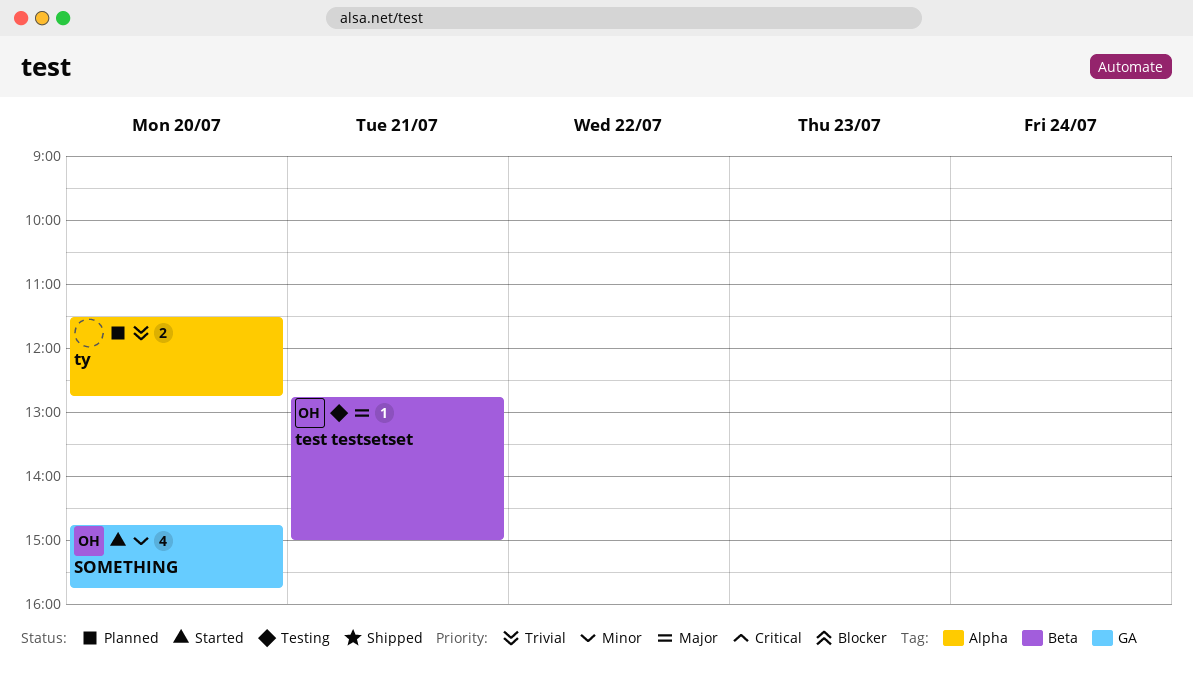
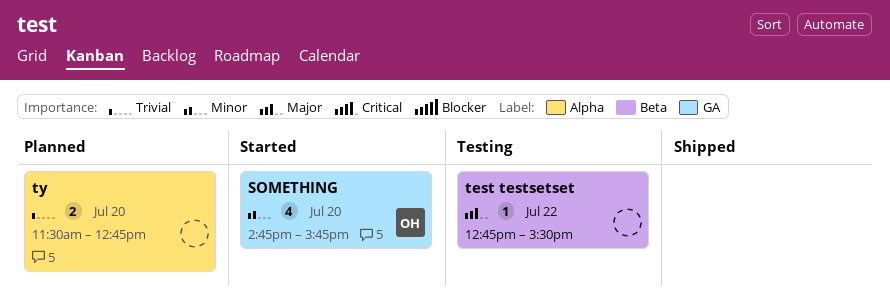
test testsetset, owner: OH -> none
test testsetset, day: Jul 21 -> Jul 22
test testsetset, ends: 15:00 -> 15:30

